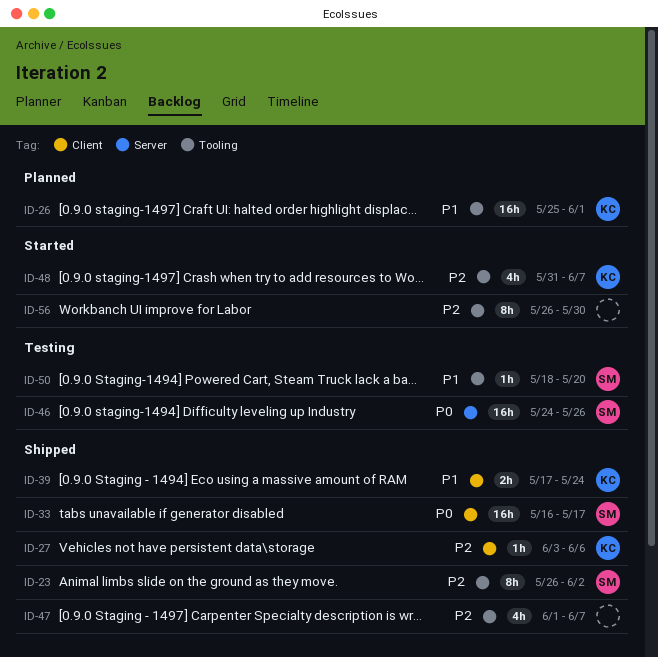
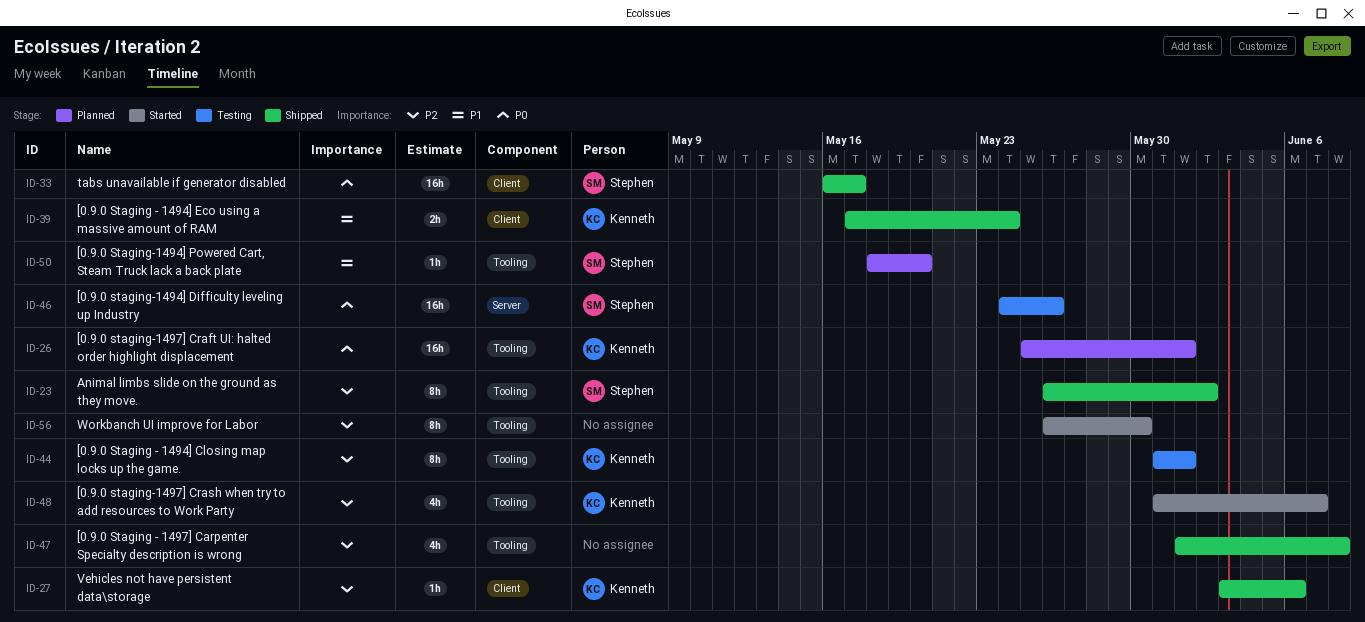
ID-26, priority: P1 -> P0
ID-44: none -> present
ID-47, due: Jun 7 -> Jun 8
ID-50, status: Testing -> Planned

